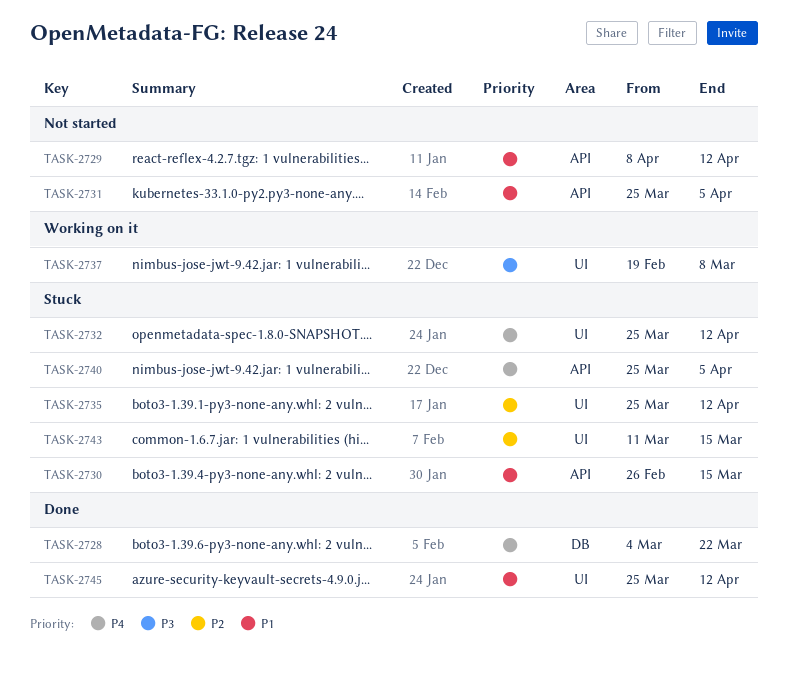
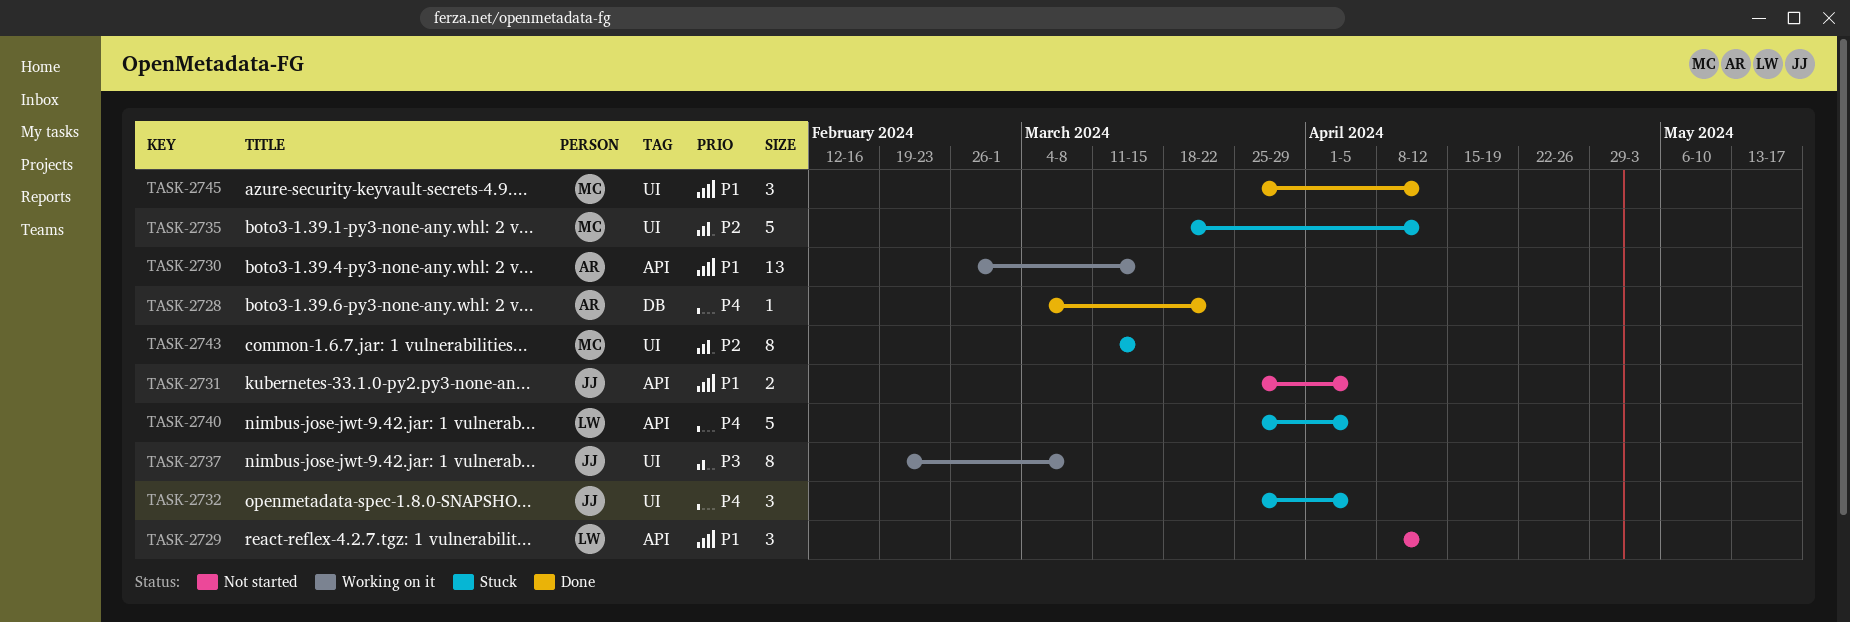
TASK-2730, status: Stuck -> Working on it
TASK-2732, due: Apr 12 -> Apr 5
TASK-2735, start: Mar 25 -> Mar 18

